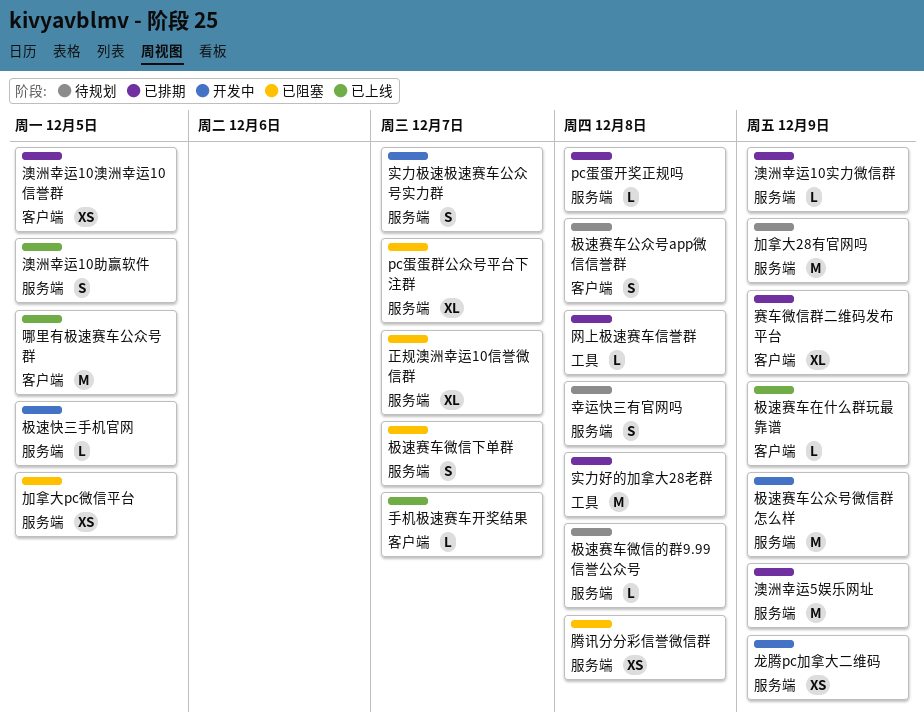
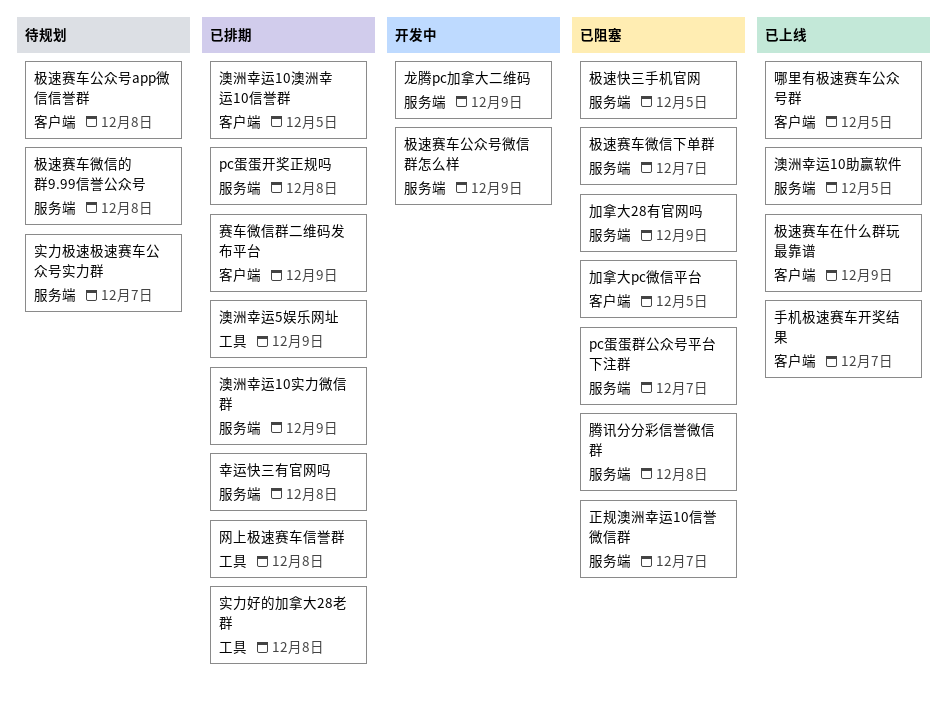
加拿大28有官网吗, status: 待规划 -> 已阻塞
加拿大pc微信平台, label: 服务端 -> 客户端
实力极速极速赛车公众号实力群, status: 开发中 -> 待规划
幸运快三有官网吗, status: 待规划 -> 已排期
极速快三手机官网, status: 开发中 -> 已阻塞
澳洲幸运5娱乐网址, label: 服务端 -> 工具

